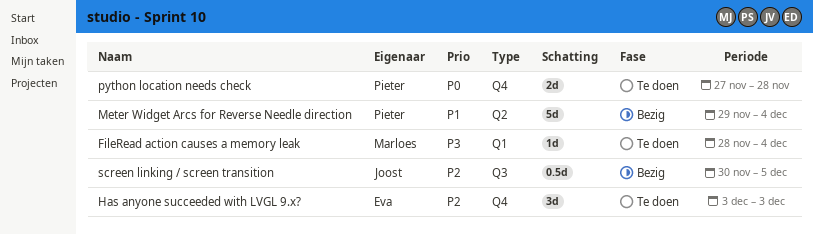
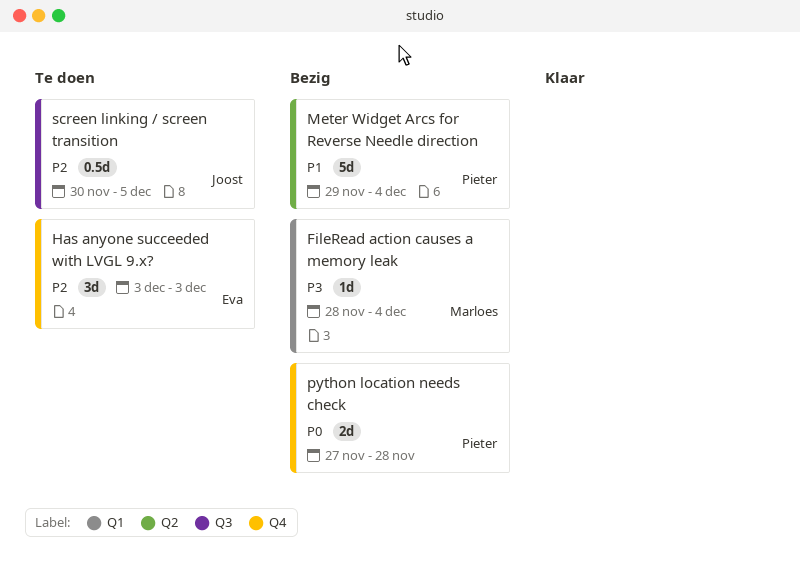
FileRead action causes a memory leak, status: Te doen -> Bezig
python location needs check, status: Te doen -> Bezig
screen linking / screen transition, status: Bezig -> Te doen

